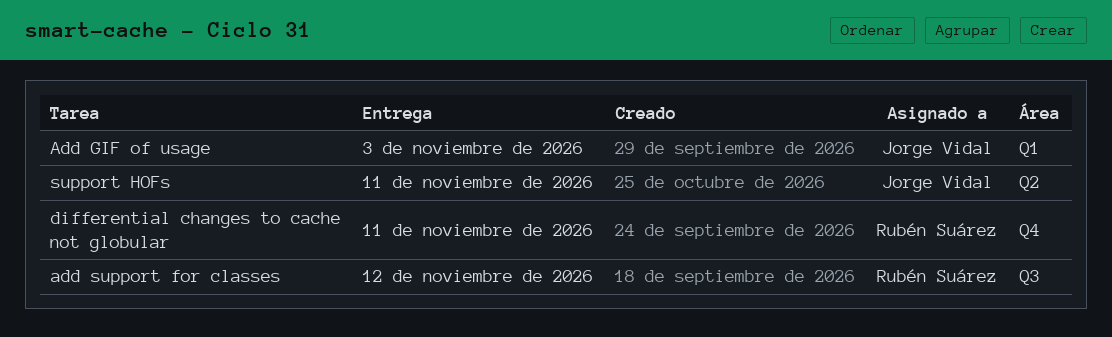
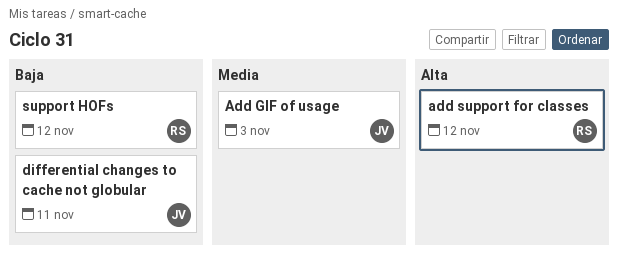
differential changes to cache not globular, owner: Rubén Suárez -> Jorge Vidal
support HOFs, owner: Jorge Vidal -> Rubén Suárez
support HOFs, due: Nov 11 -> Nov 12

